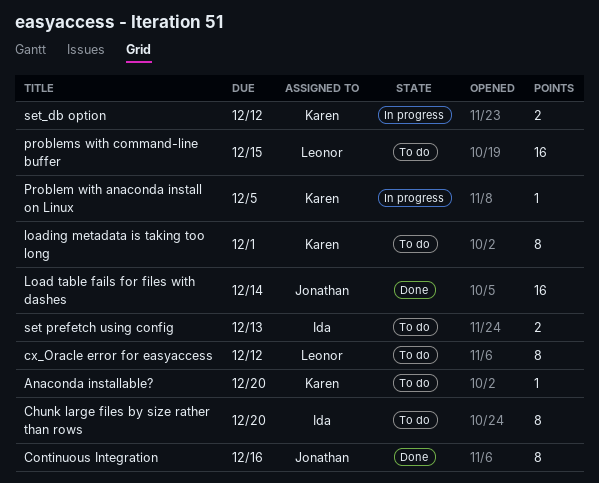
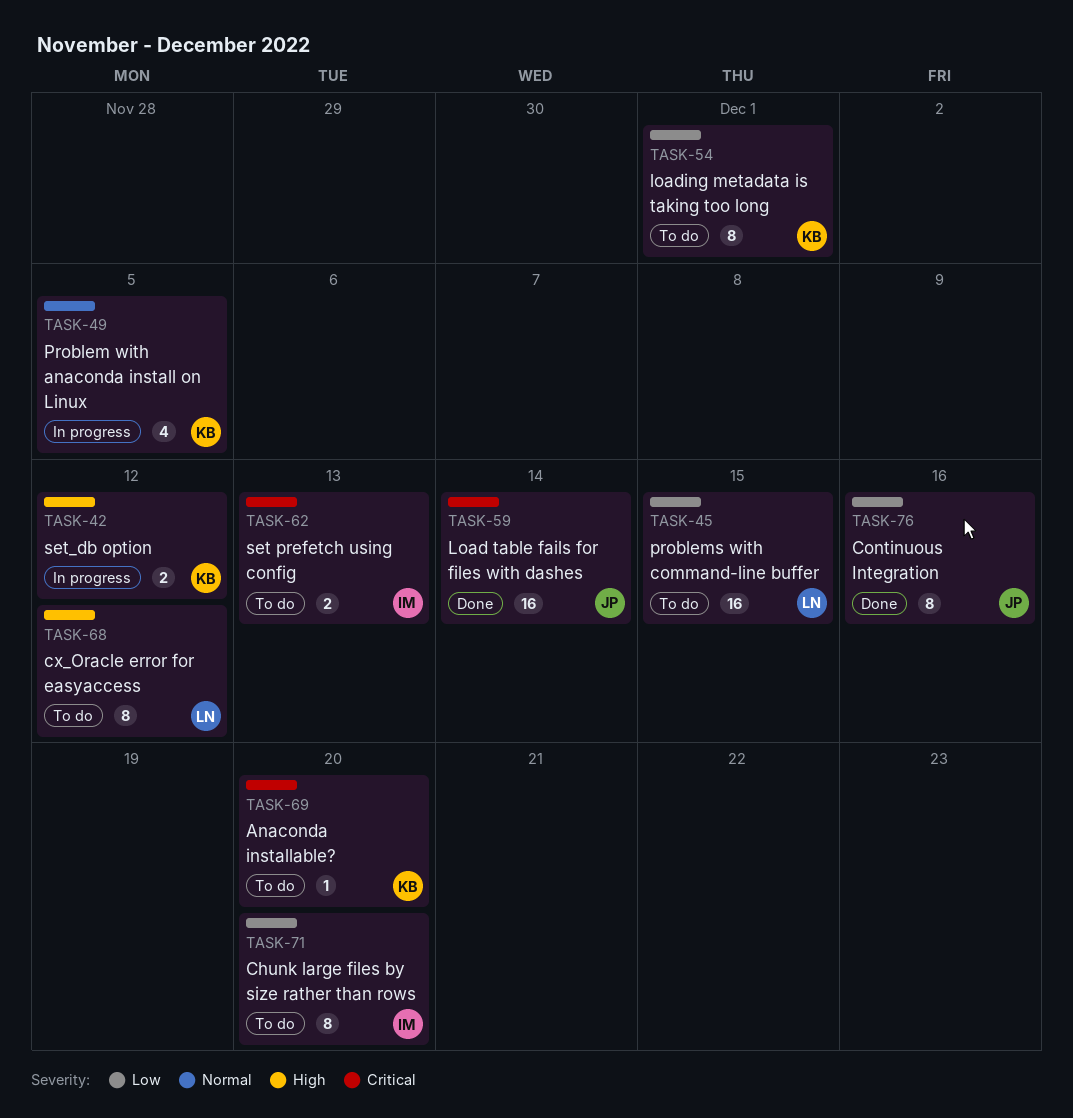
Problem with anaconda install on Linux, estimate: 1 -> 4

